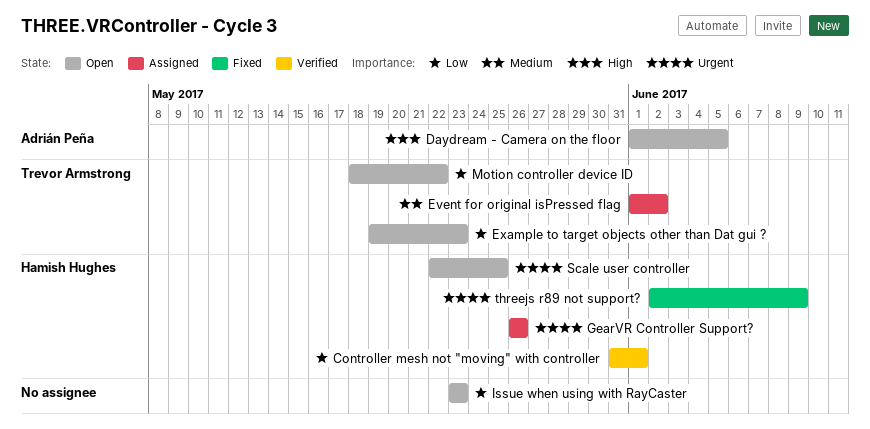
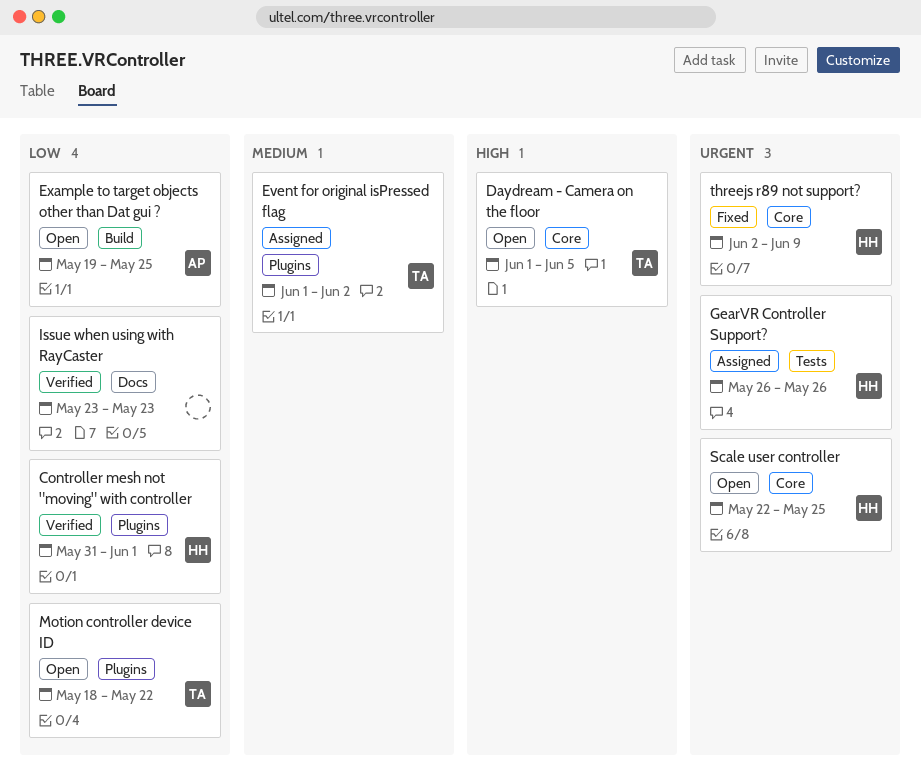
Daydream - Camera on the floor, owner: Adrián Peña -> Trevor Armstrong
Example to target objects other than Dat gui ?, owner: Trevor Armstrong -> Adrián Peña
Example to target objects other than Dat gui ?, due: May 23 -> May 25
Issue when using with RayCaster, status: Open -> Verified

